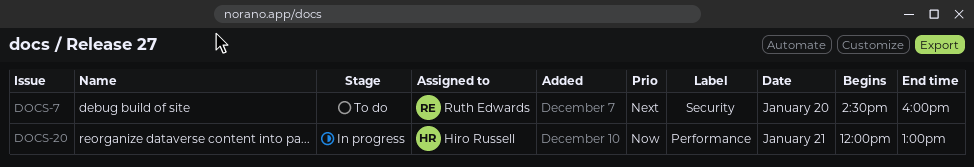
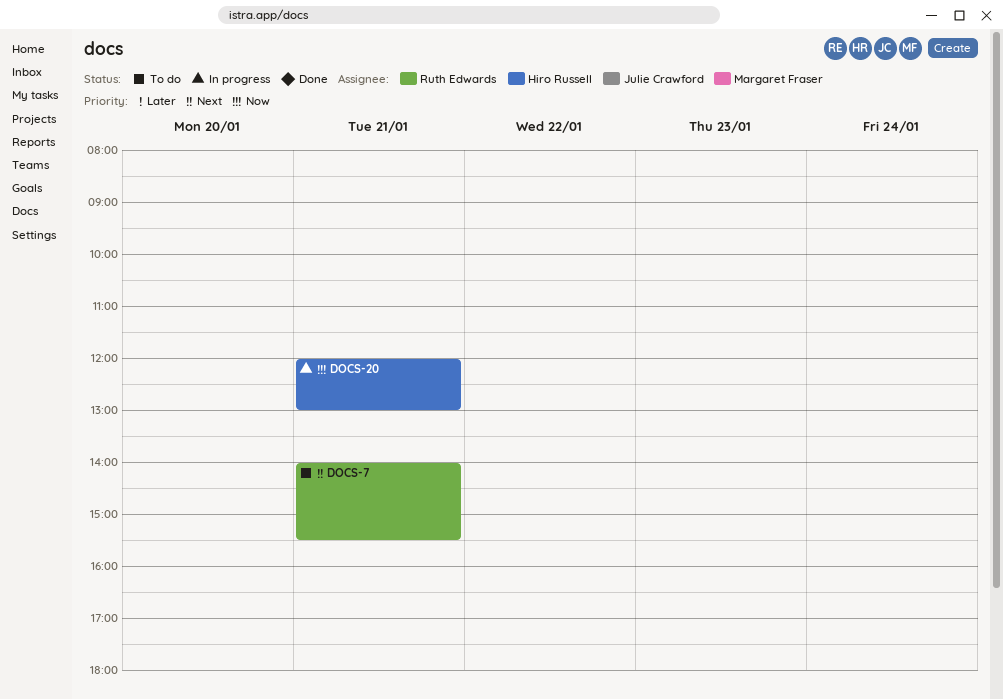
DOCS-7, day: Jan 20 -> Jan 21
DOCS-7, begins: 14:30 -> 14:00
DOCS-7, ends: 16:00 -> 15:30

